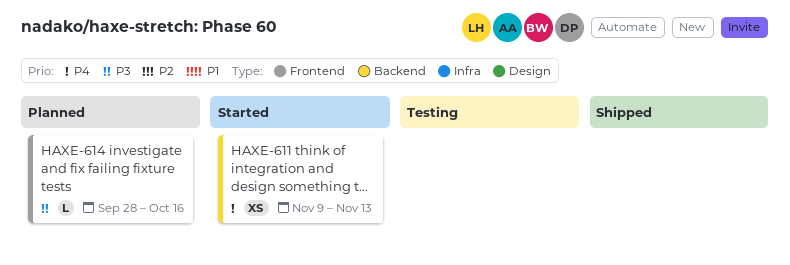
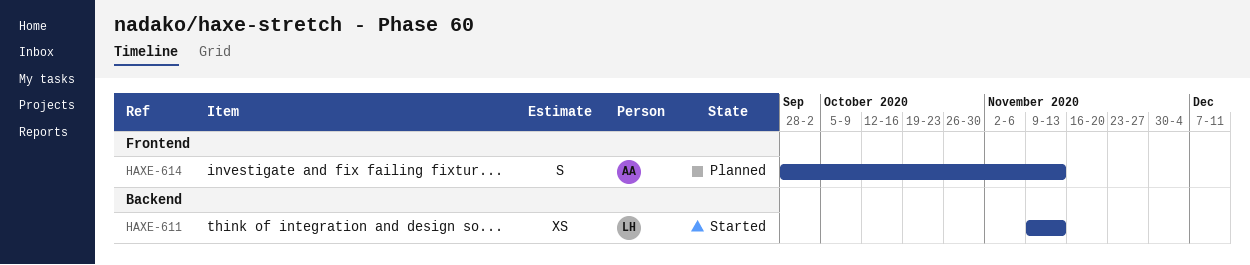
HAXE-614, estimate: L -> S
HAXE-614, due: Oct 16 -> Nov 13

